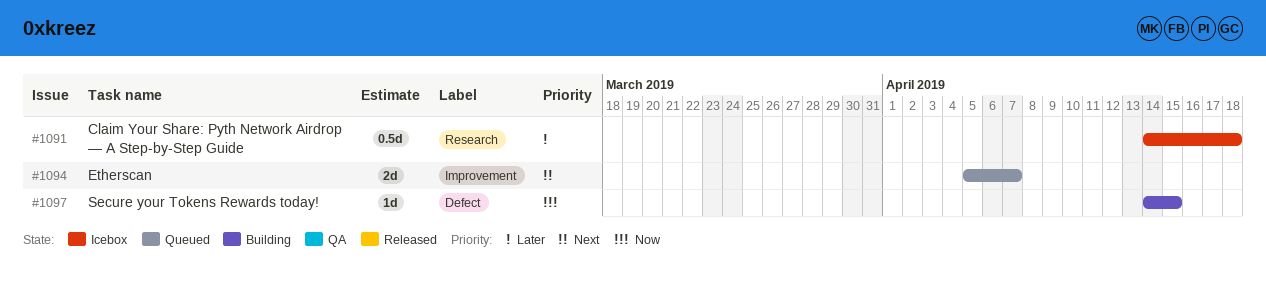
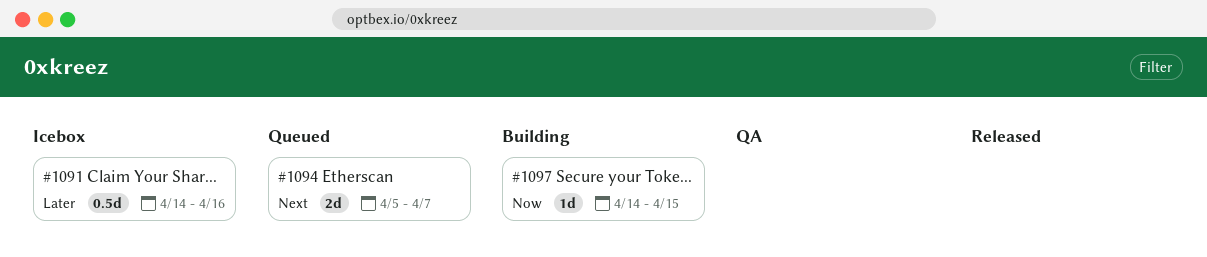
#1091, due: Apr 18 -> Apr 16

